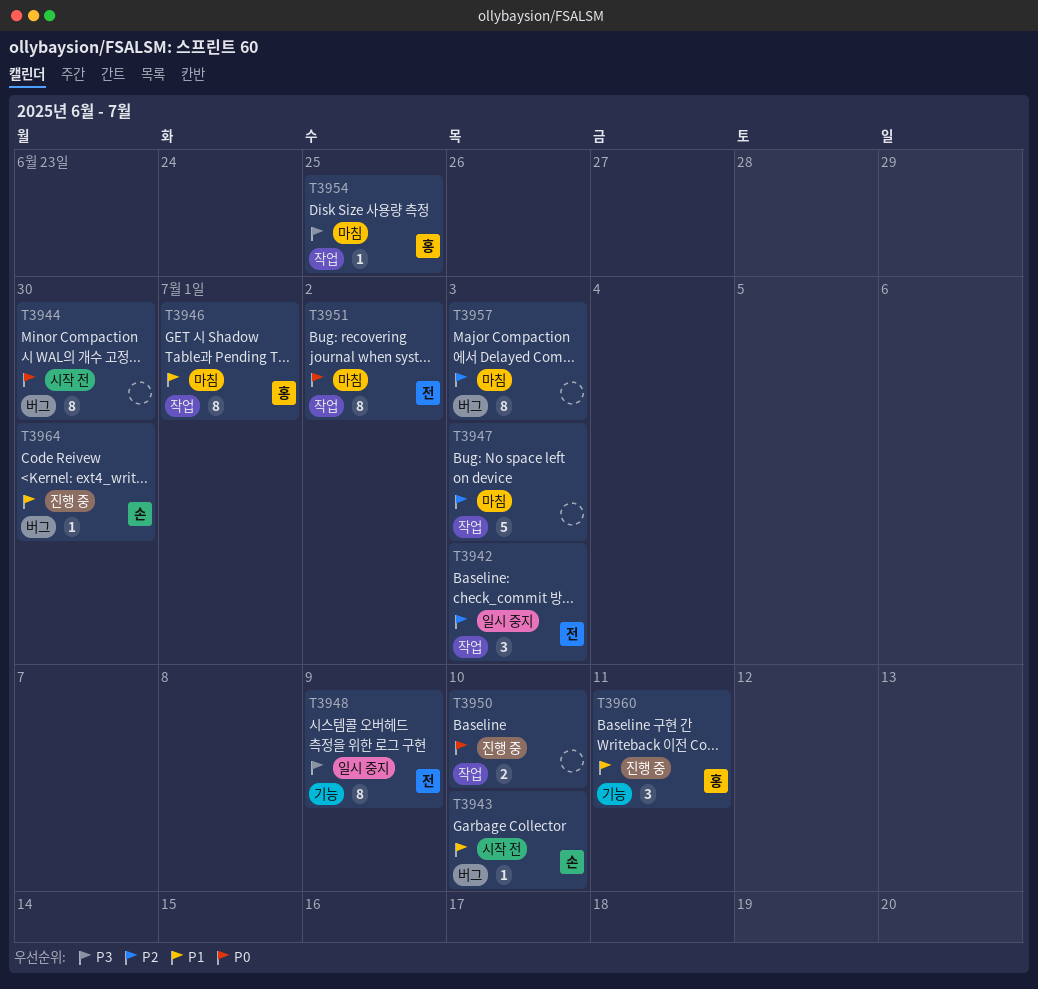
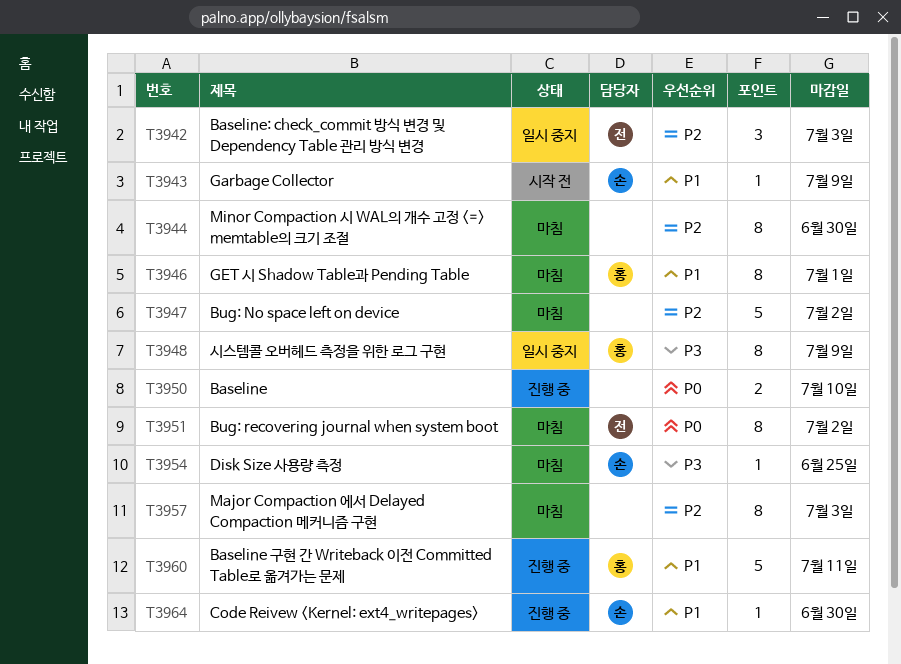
T3943, due: Jul 10 -> Jul 9
T3944, status: 시작 전 -> 마침
T3944, priority: P0 -> P2
T3947, due: Jul 3 -> Jul 2
T3948, owner: 전 -> 홍
T3954, owner: 홍 -> 손
T3960, estimate: 3 -> 5

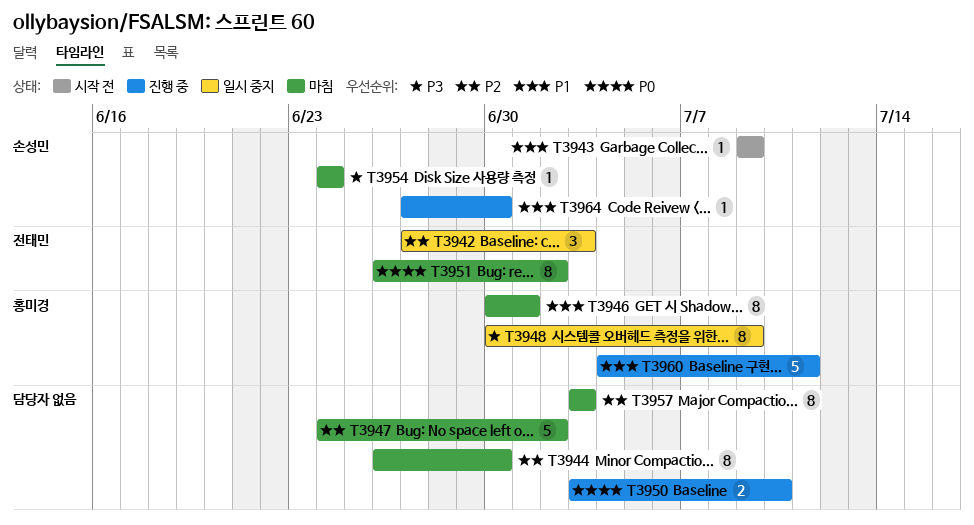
T3954, due: Jun 25 -> Jun 24

